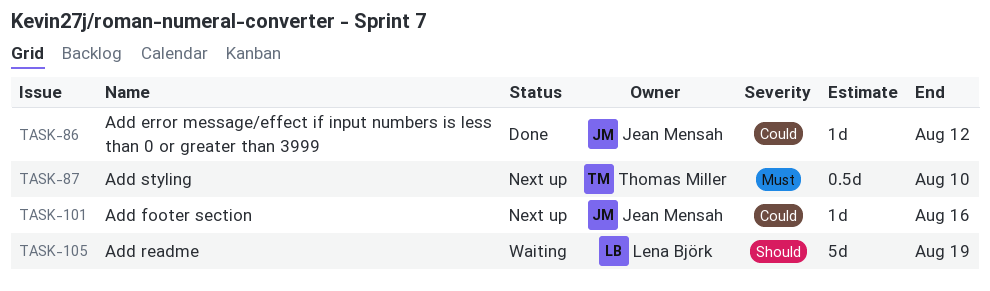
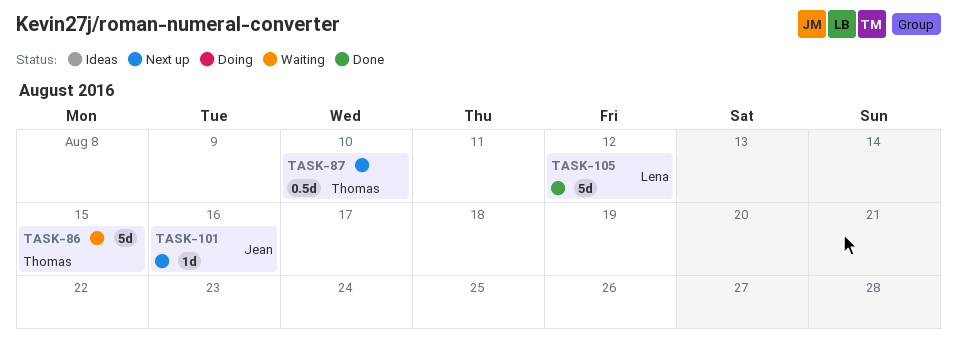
TASK-86, status: Done -> Waiting
TASK-86, owner: Jean Mensah -> Thomas Miller
TASK-86, estimate: 1d -> 5d
TASK-86, due: Aug 12 -> Aug 15
TASK-105, status: Waiting -> Done
TASK-105, due: Aug 19 -> Aug 12

